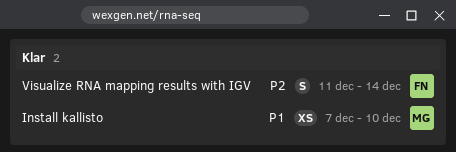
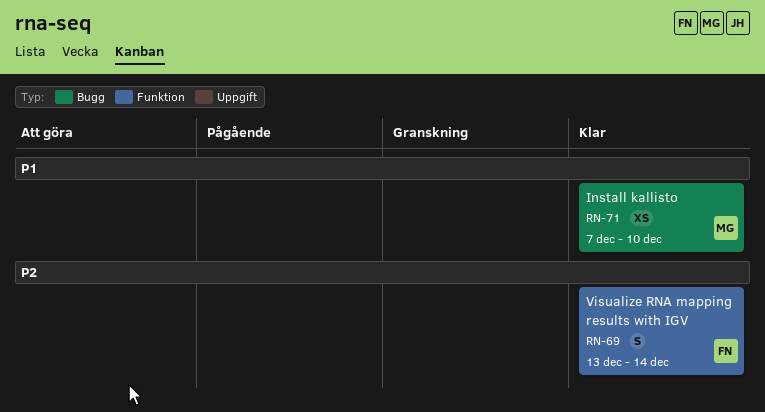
Visualize RNA mapping results with IGV, start: Dec 11 -> Dec 13

